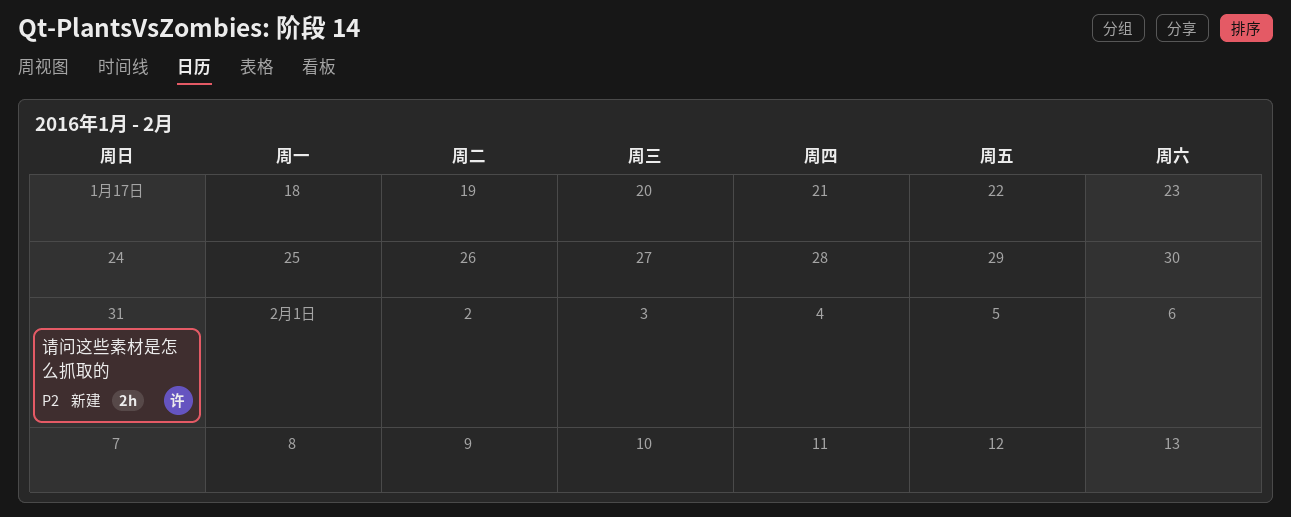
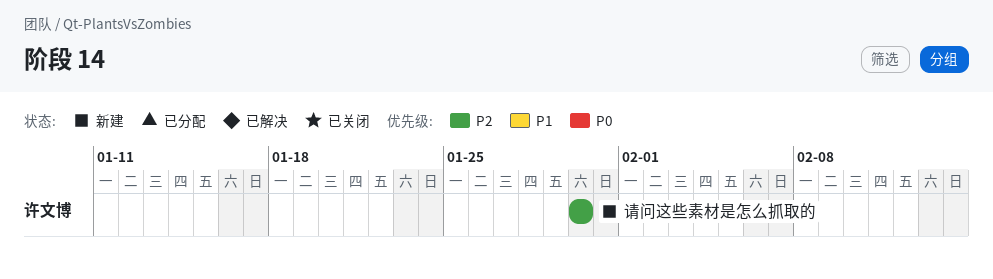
请问这些素材是怎么抓取的, due: Jan 31 -> Jan 30

